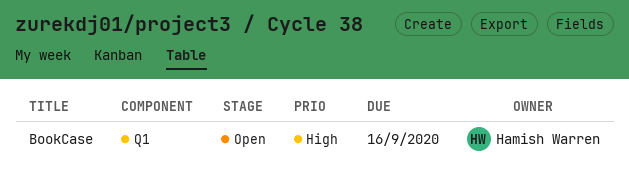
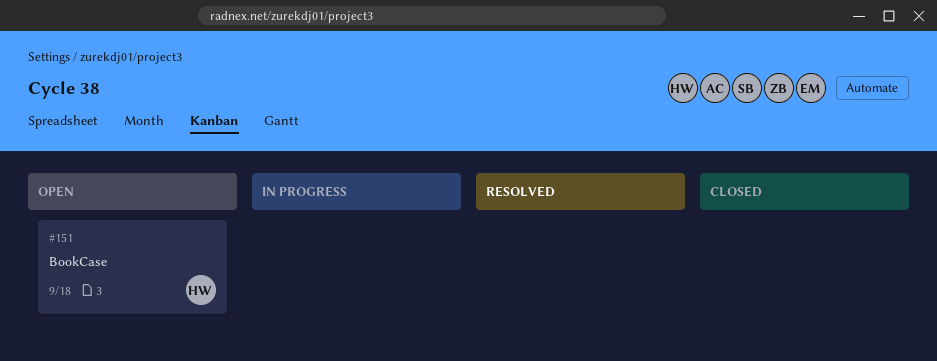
BookCase, due: Sep 16 -> Sep 18

